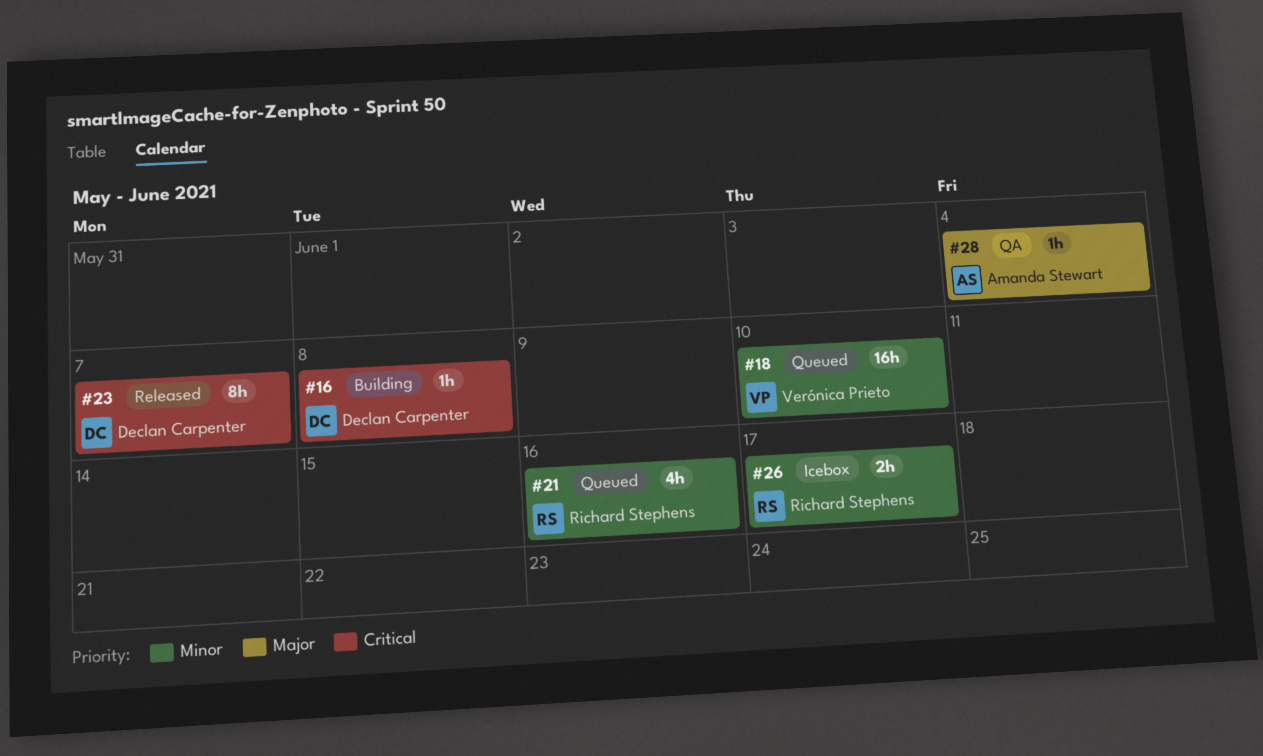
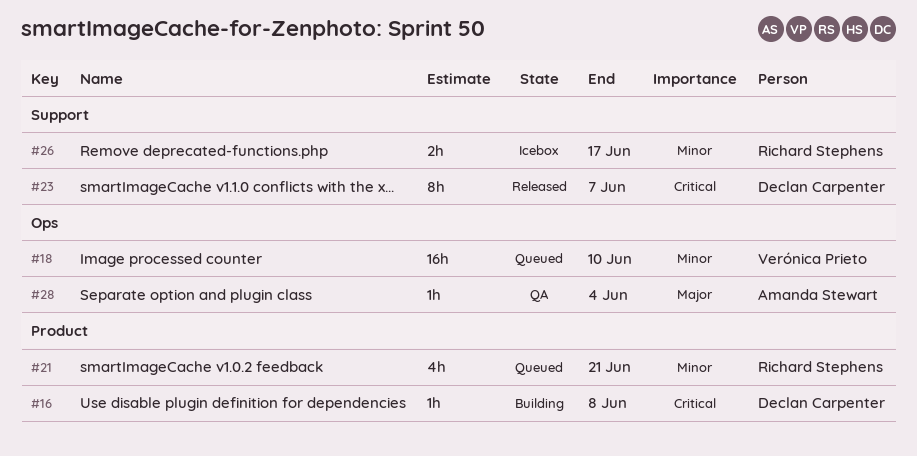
#21, due: Jun 16 -> Jun 21

